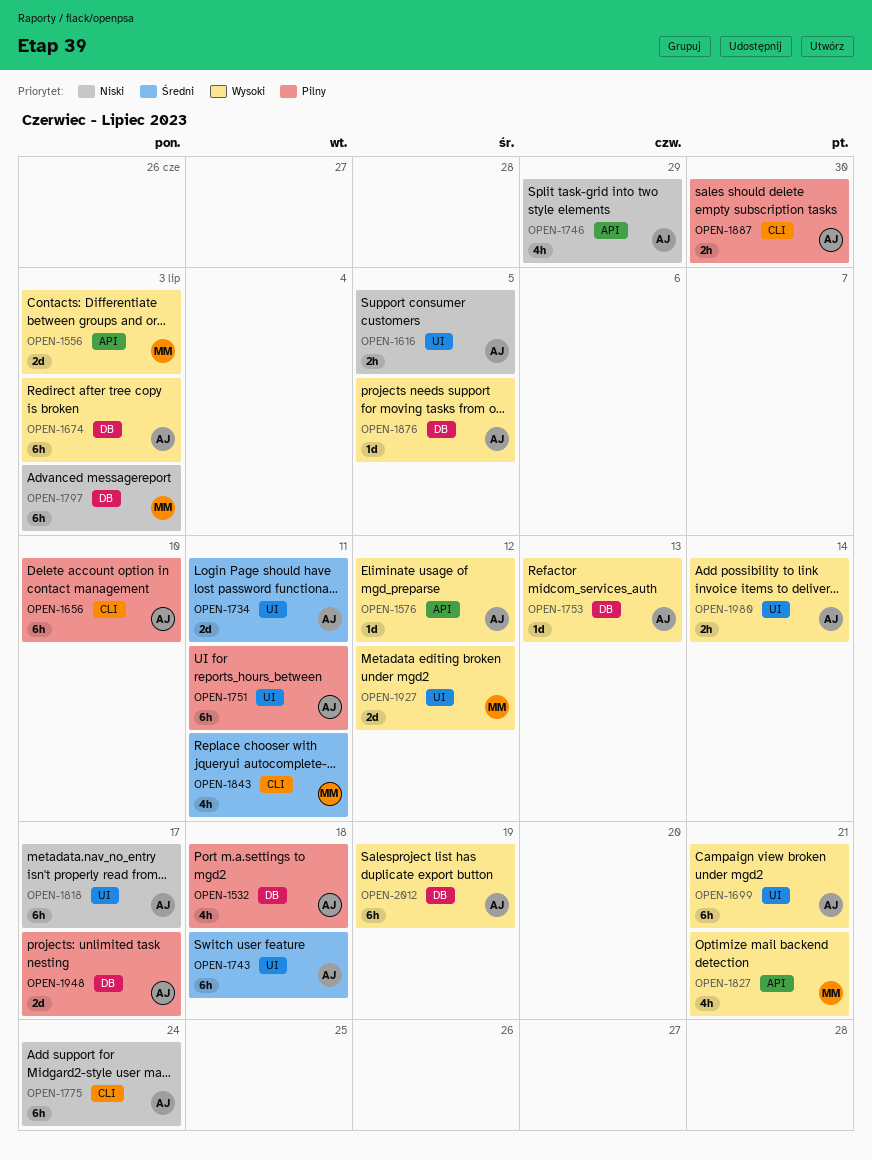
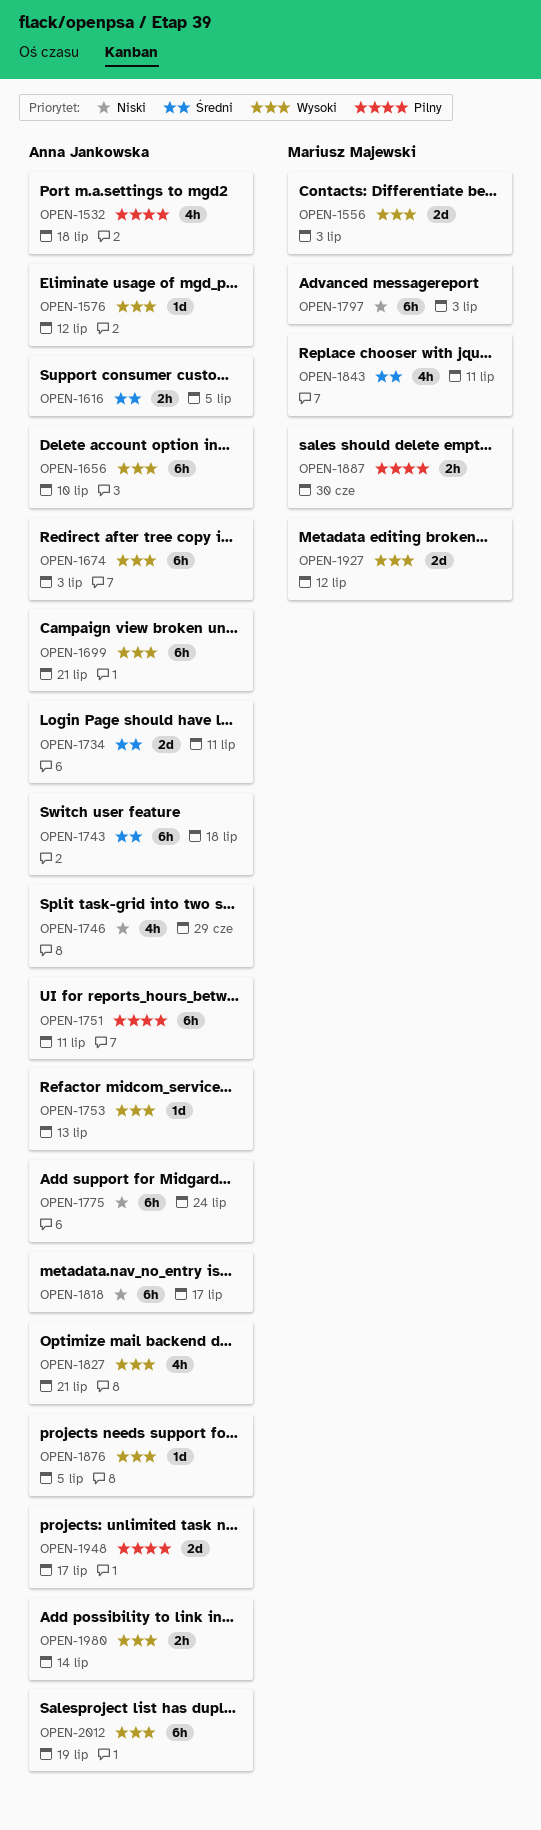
OPEN-1616, priority: Niski -> Średni
OPEN-1656, priority: Pilny -> Wysoki
OPEN-1827, owner: Mariusz Majewski -> Anna Jankowska
OPEN-1887, owner: Anna Jankowska -> Mariusz Majewski

